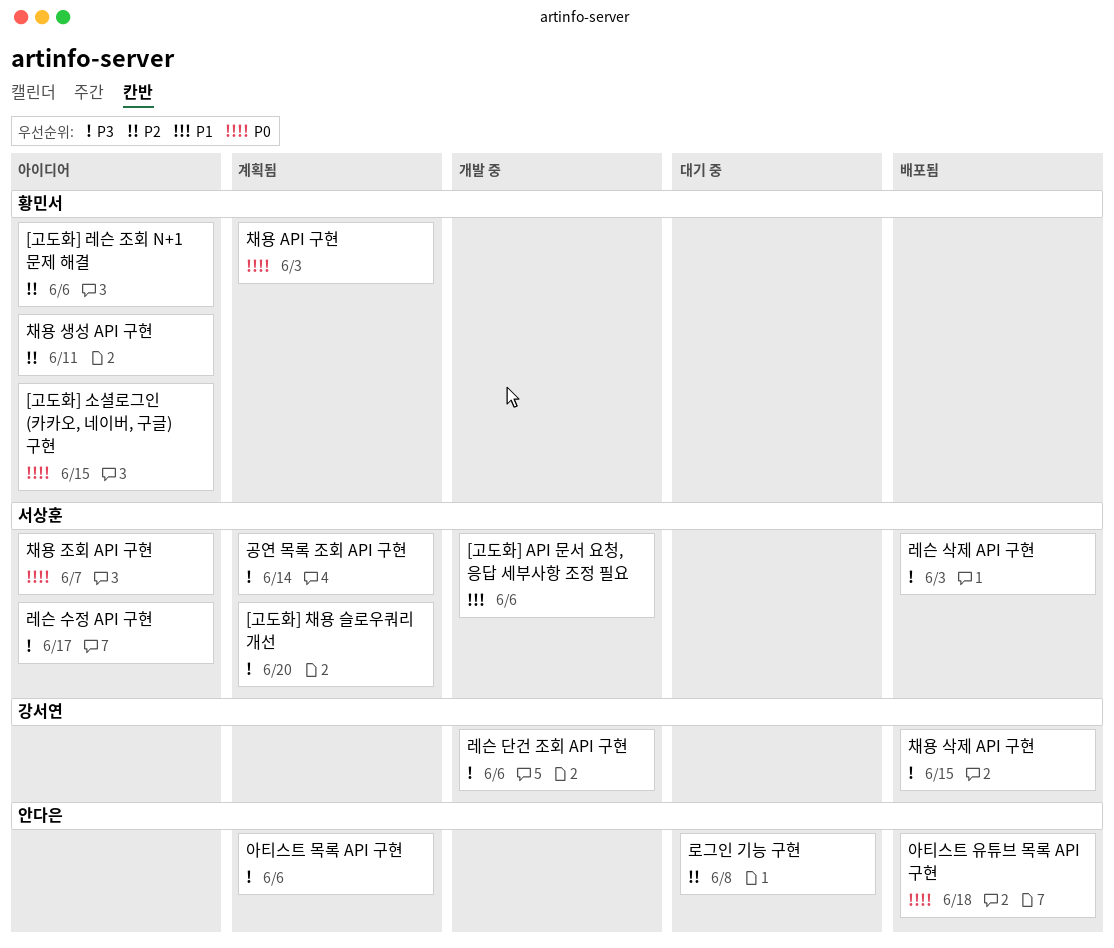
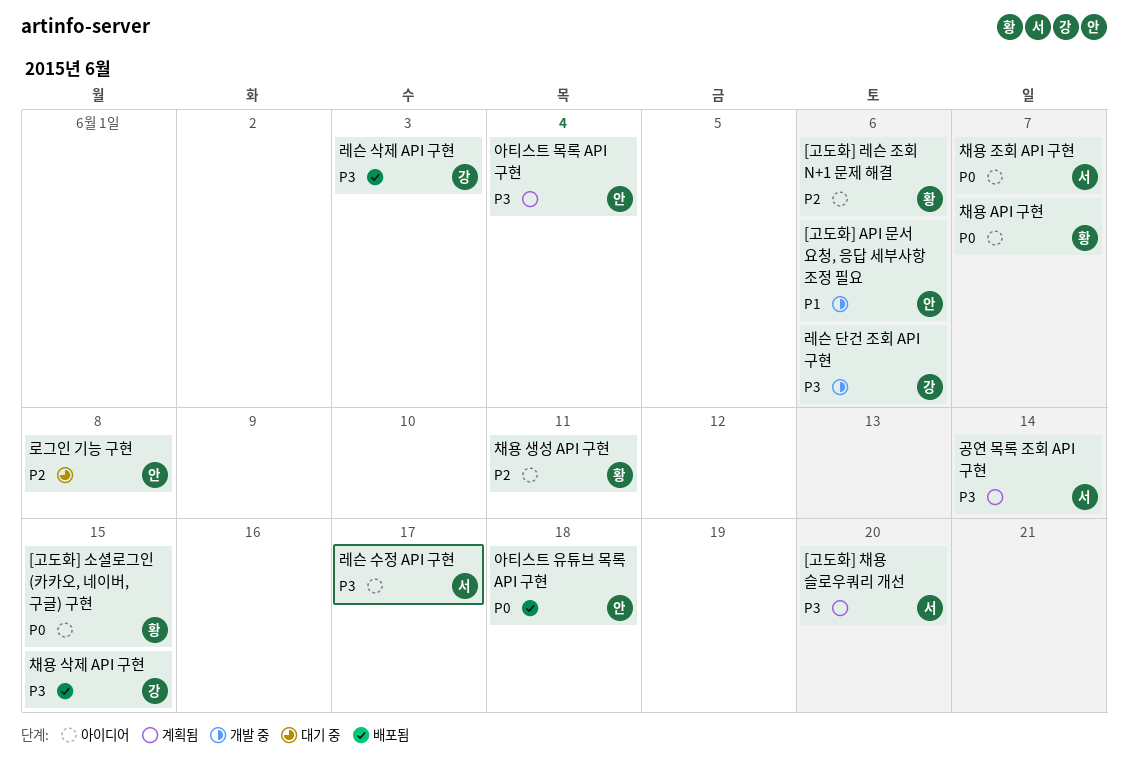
[고도화] API 문서 요청, 응답 세부사항 조정 필요, owner: 서상훈 -> 안다은
레슨 삭제 API 구현, owner: 서상훈 -> 강서연
아티스트 목록 API 구현, due: Jun 6 -> Jun 4
채용 API 구현, status: 계획됨 -> 아이디어
채용 API 구현, due: Jun 3 -> Jun 7

